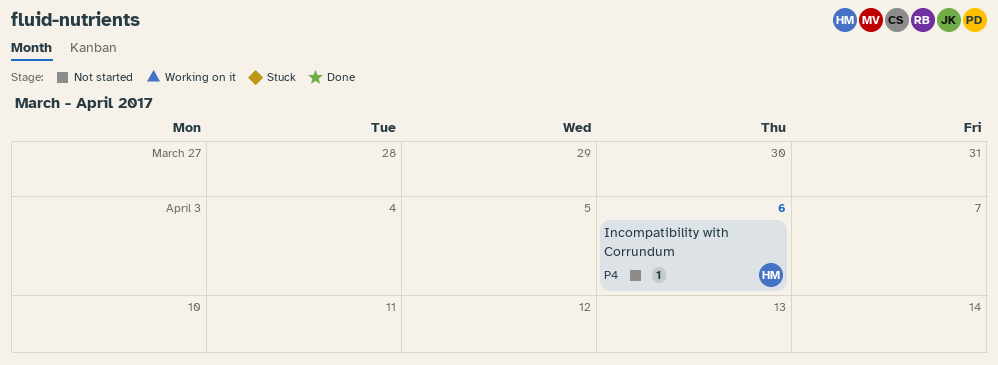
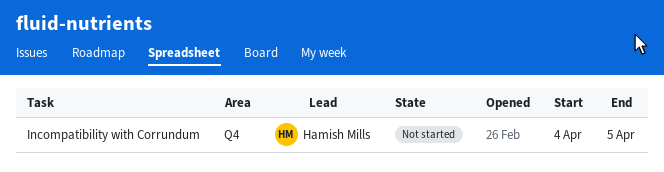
Incompatibility with Corrundum, due: Apr 6 -> Apr 5

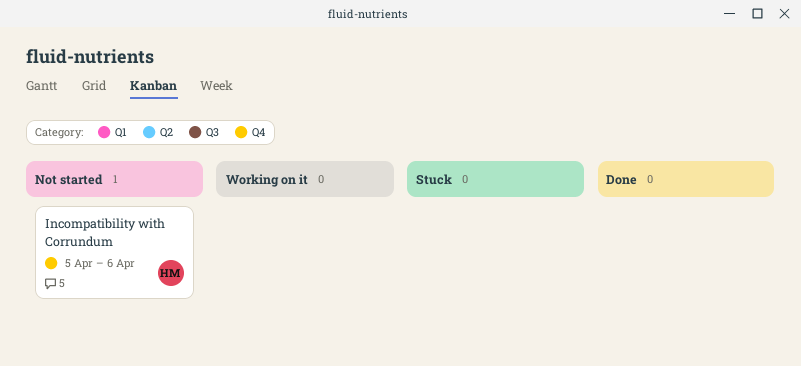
Incompatibility with Corrundum, start: Apr 4 -> Apr 5
Incompatibility with Corrundum, due: Apr 5 -> Apr 6

